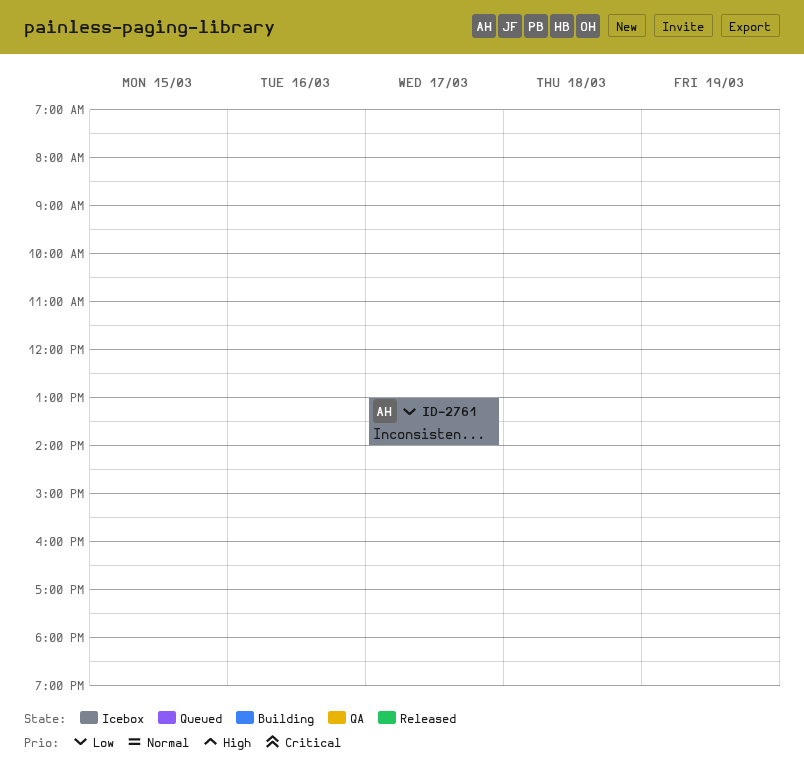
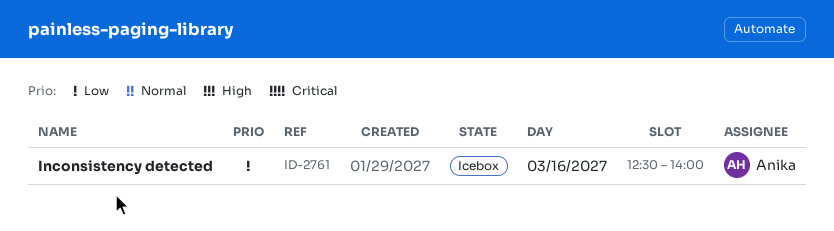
ID-2761, day: Mar 17 -> Mar 16
ID-2761, begins: 13:00 -> 12:30

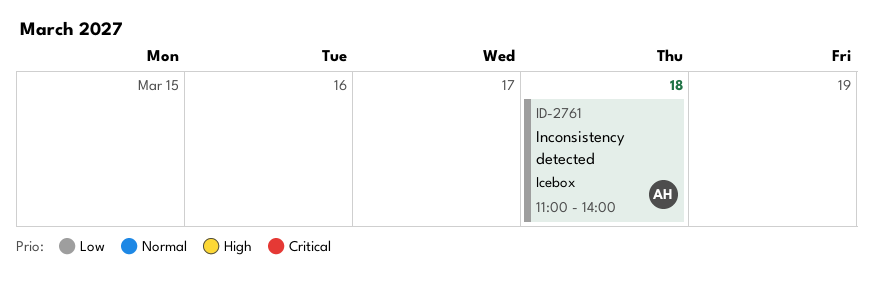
ID-2761, day: Mar 16 -> Mar 18
ID-2761, begins: 12:30 -> 11:00

